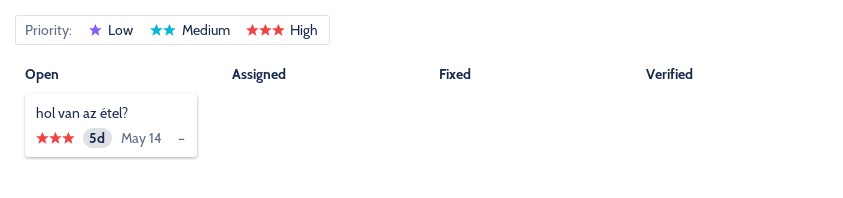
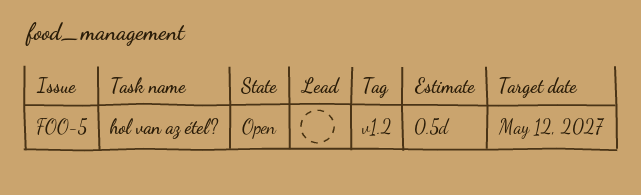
hol van az étel?, estimate: 5d -> 0.5d
hol van az étel?, due: May 14 -> May 12

